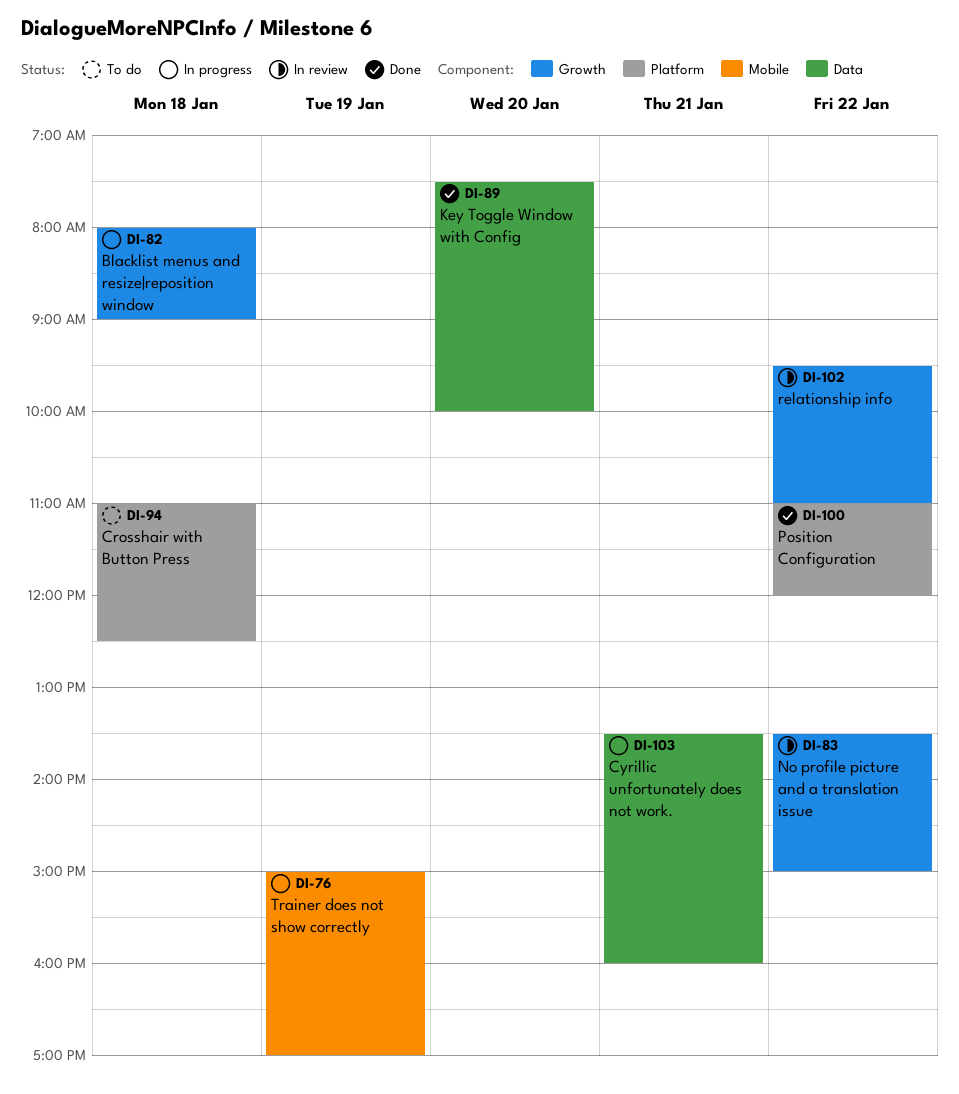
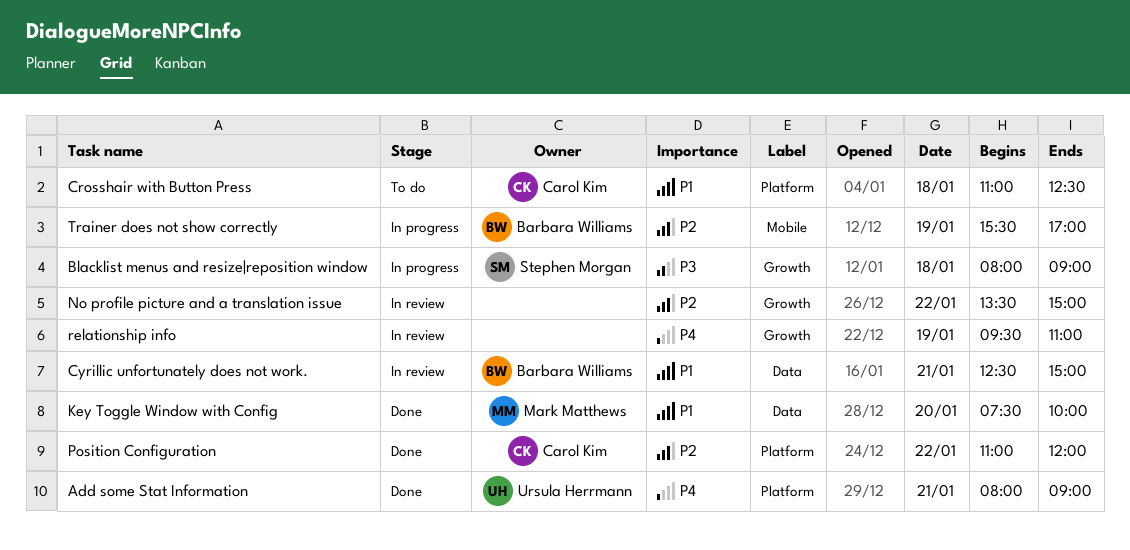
Add some Stat Information: none -> present
Cyrillic unfortunately does not work., status: In progress -> In review
Cyrillic unfortunately does not work., begins: 13:30 -> 12:30
Cyrillic unfortunately does not work., ends: 16:00 -> 15:00
relationship info, day: Jan 22 -> Jan 19
Trainer does not show correctly, begins: 15:00 -> 15:30

